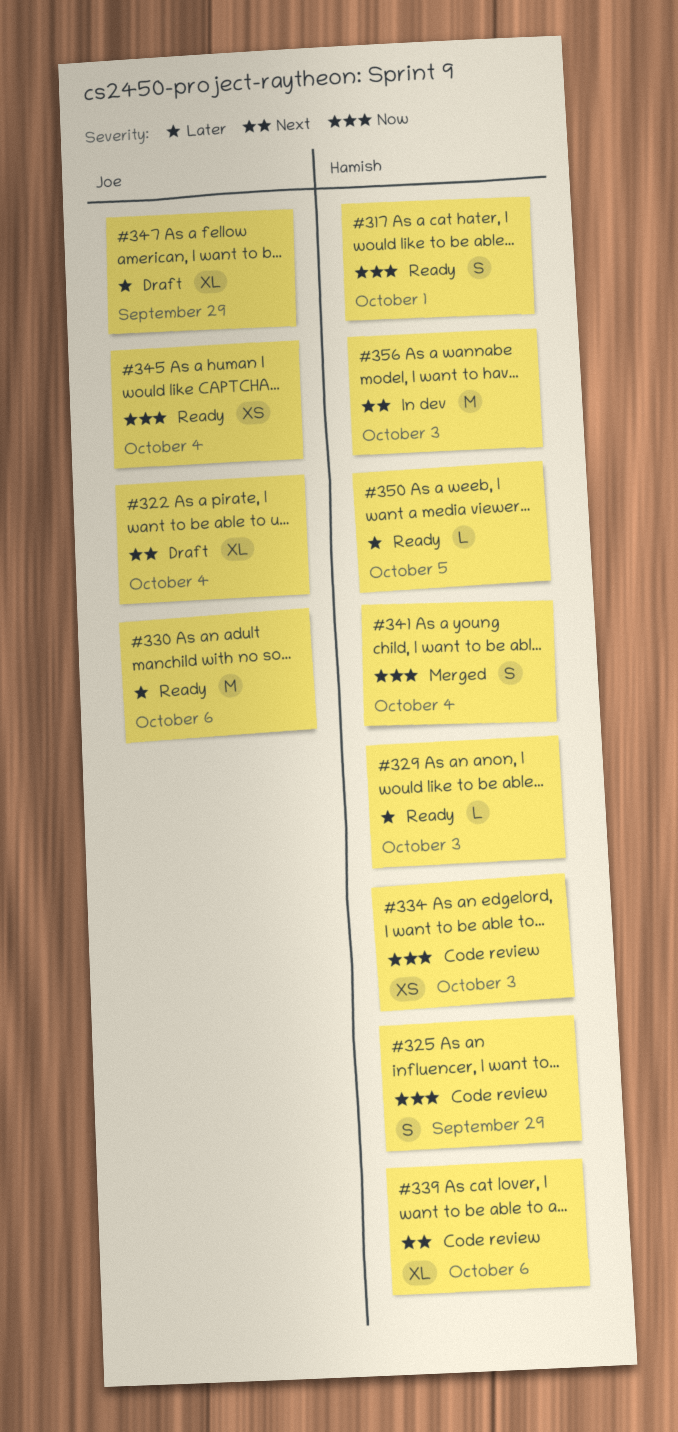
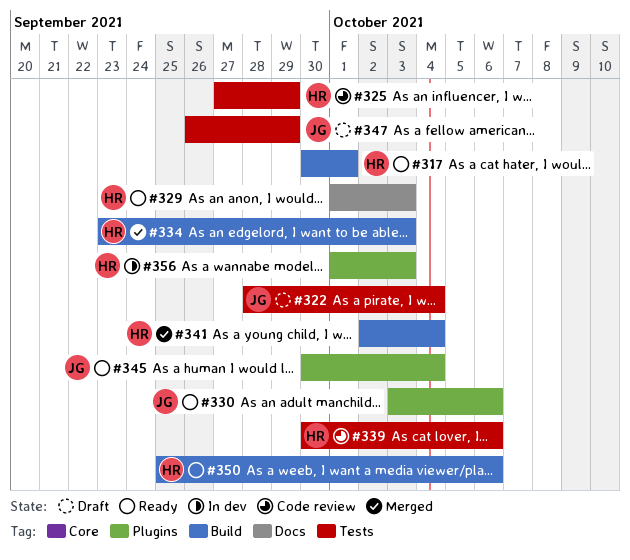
#334, status: Code review -> Merged
#350, due: Oct 5 -> Oct 6

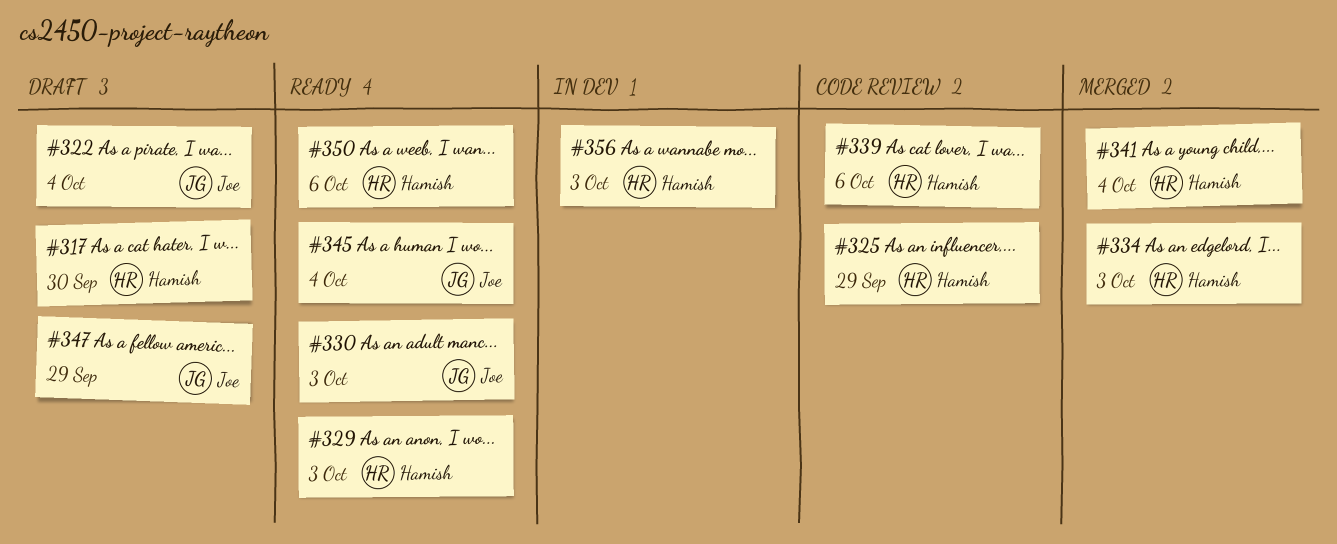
#317, status: Ready -> Draft
#317, due: Oct 1 -> Sep 30
#330, due: Oct 6 -> Oct 3

